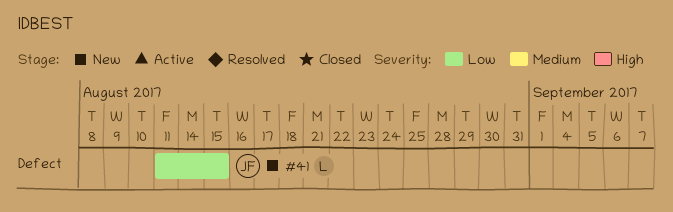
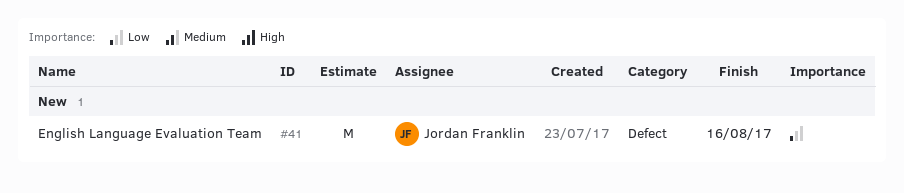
#41, estimate: L -> M
#41, due: Aug 15 -> Aug 16

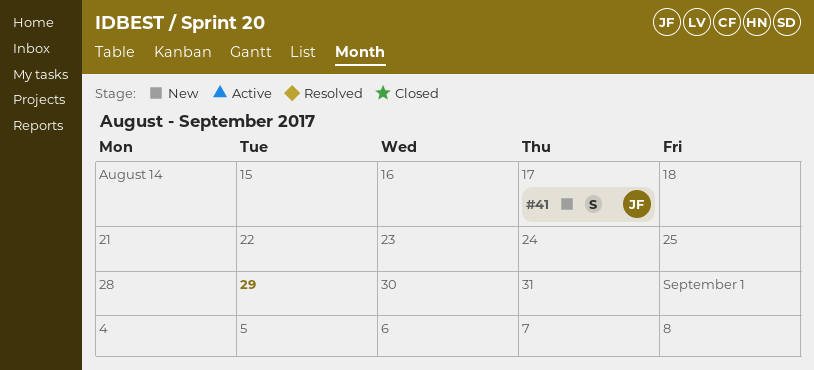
#41, estimate: M -> S
#41, due: Aug 16 -> Aug 17

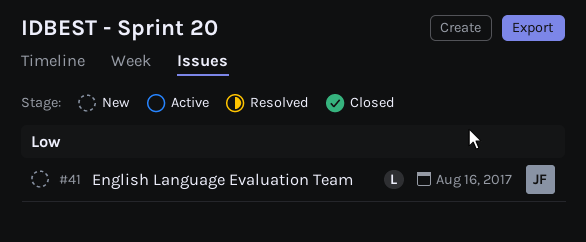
#41, estimate: S -> L
#41, due: Aug 17 -> Aug 16

